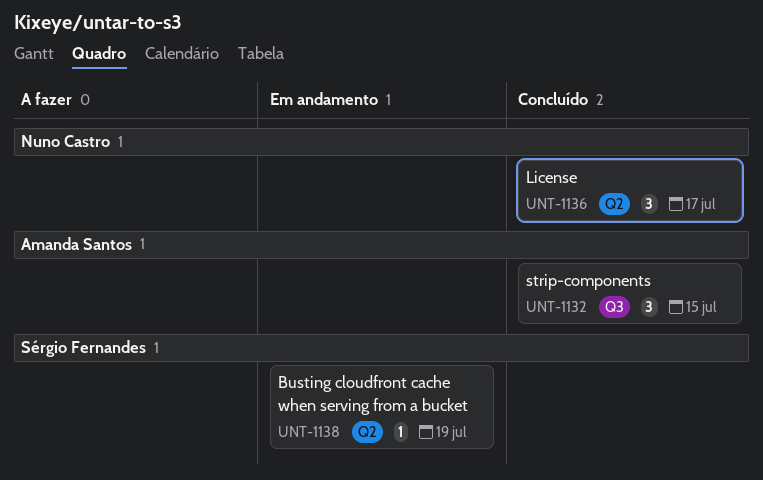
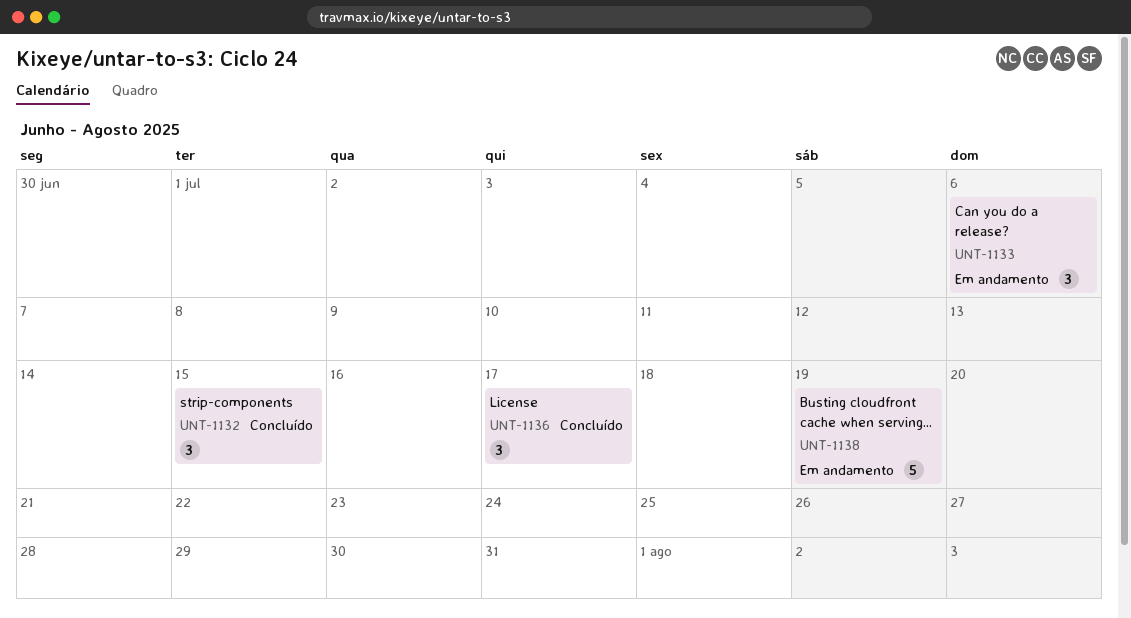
UNT-1133: none -> present
UNT-1138, estimate: 1 -> 5

